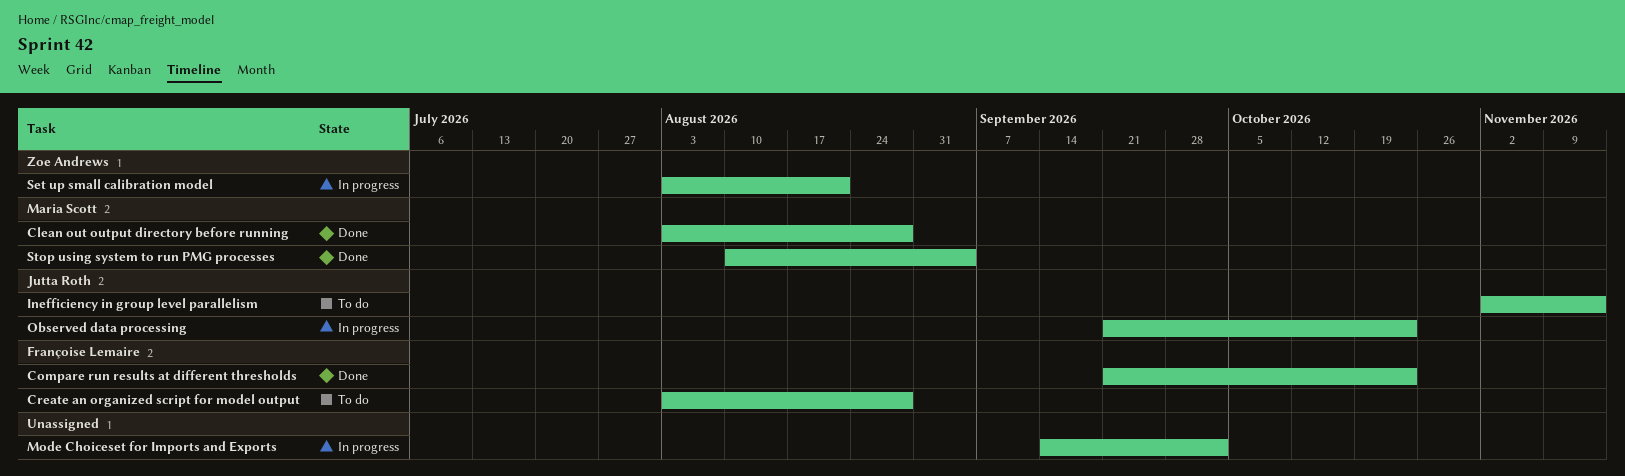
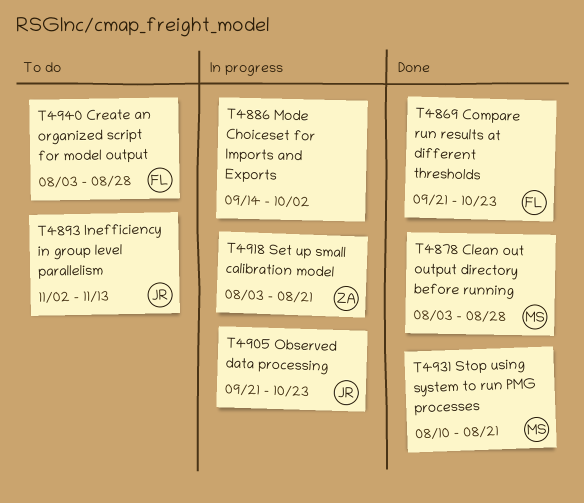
Stop using system to run PMG processes, due: Sep 4 -> Aug 21

